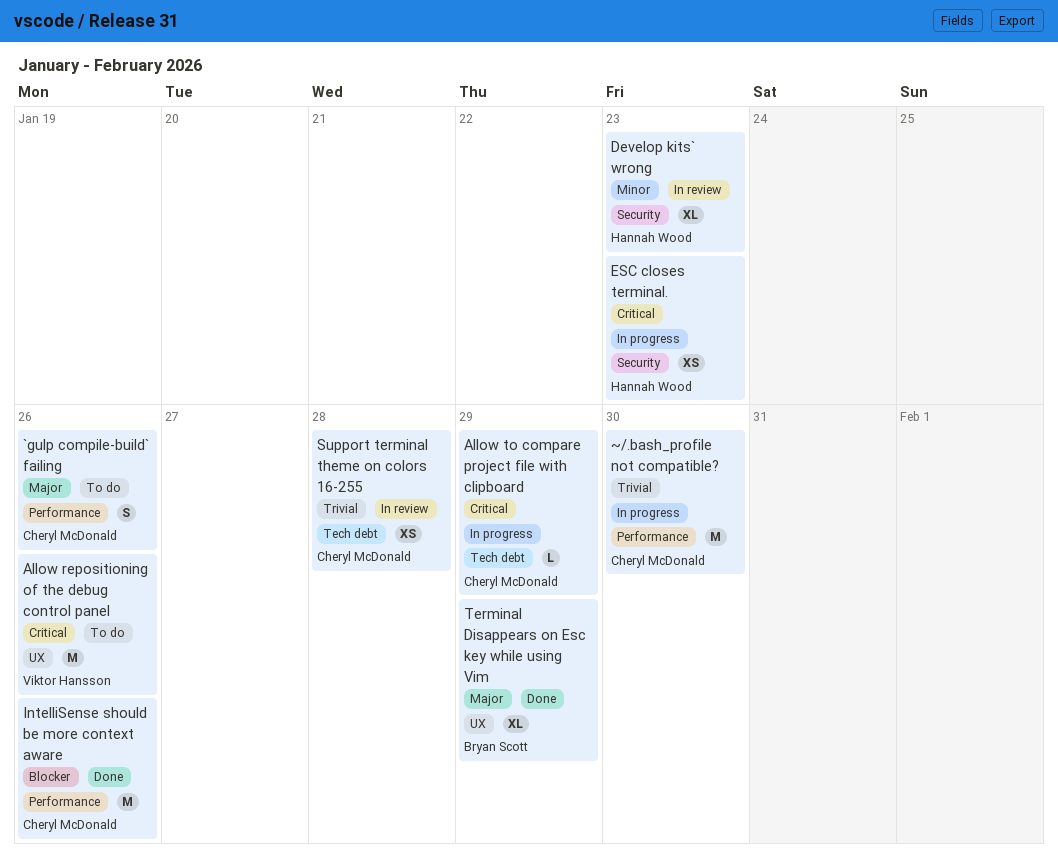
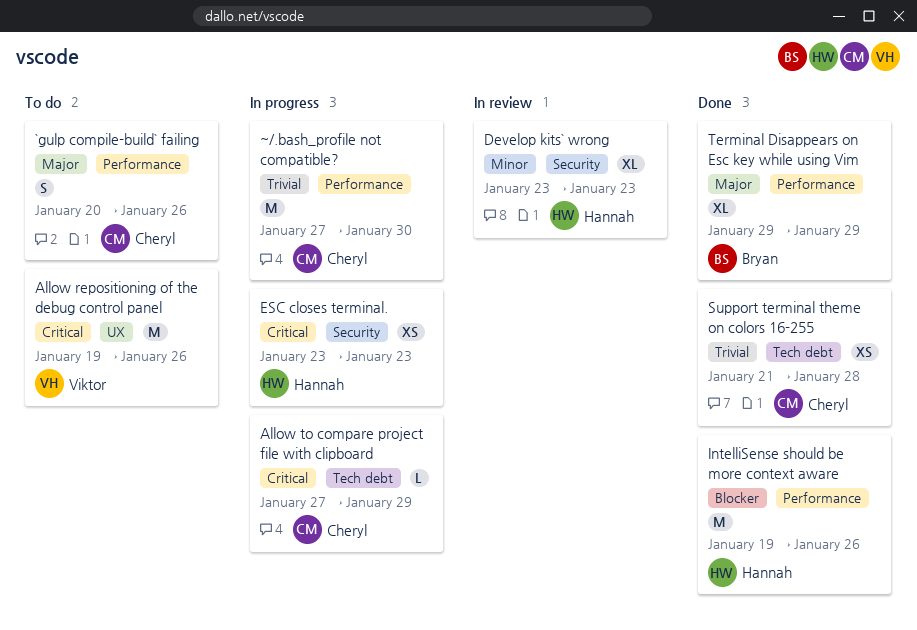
IntelliSense should be more context aware, owner: Cheryl McDonald -> Hannah Wood
Support terminal theme on colors 16-255, status: In review -> Done
Terminal Disappears on Esc key while using Vim, label: UX -> Performance

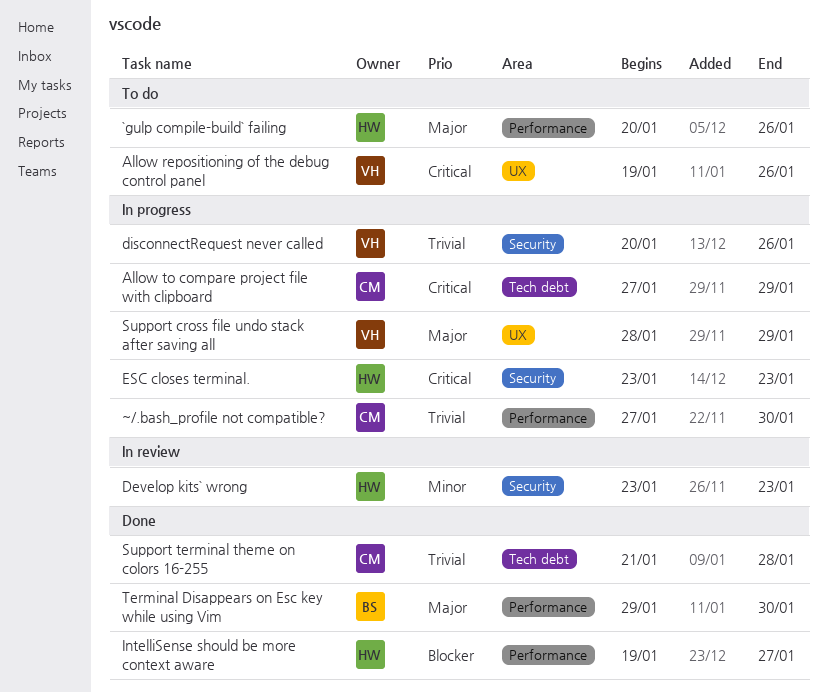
`gulp compile-build` failing, owner: Cheryl -> Hannah
disconnectRequest never called: none -> present
IntelliSense should be more context aware, due: Jan 26 -> Jan 27
Support cross file undo stack after saving all: none -> present
Terminal Disappears on Esc key while using Vim, due: Jan 29 -> Jan 30

